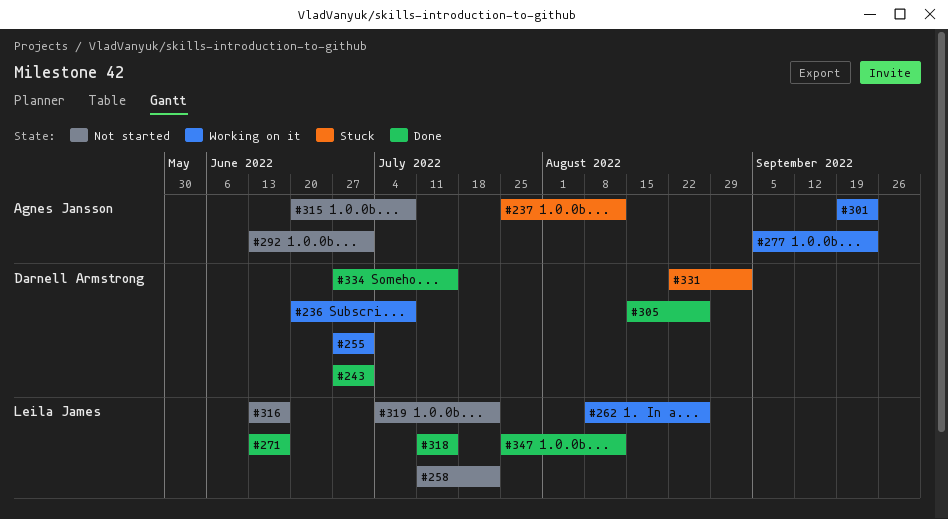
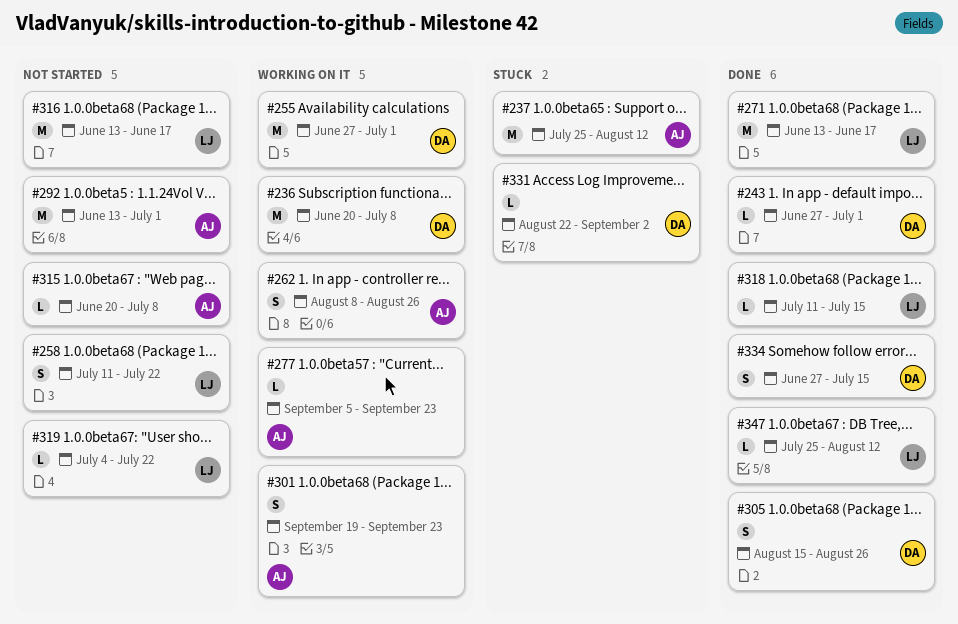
#262, owner: Leila James -> Agnes Jansson

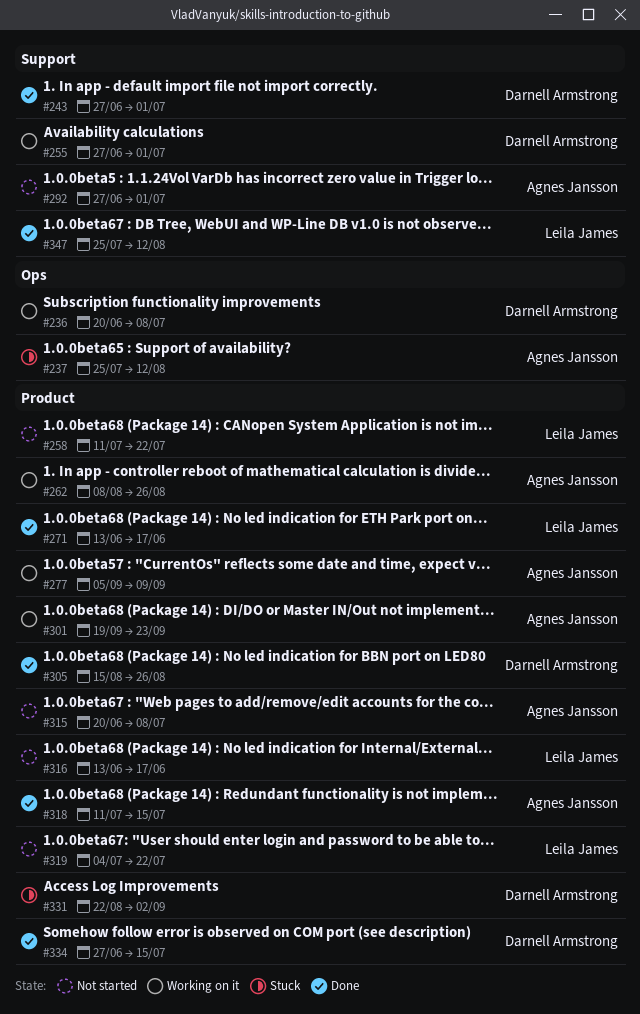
#277, due: Sep 23 -> Sep 9
#292, start: Jun 13 -> Jun 27
#318, owner: Leila James -> Agnes Jansson

